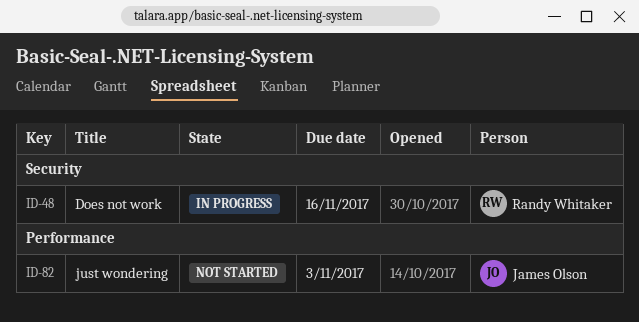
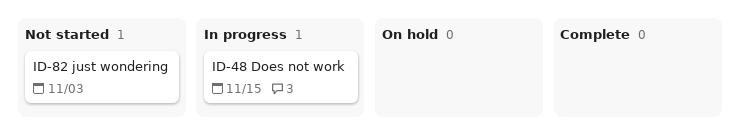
ID-48, due: Nov 16 -> Nov 15

